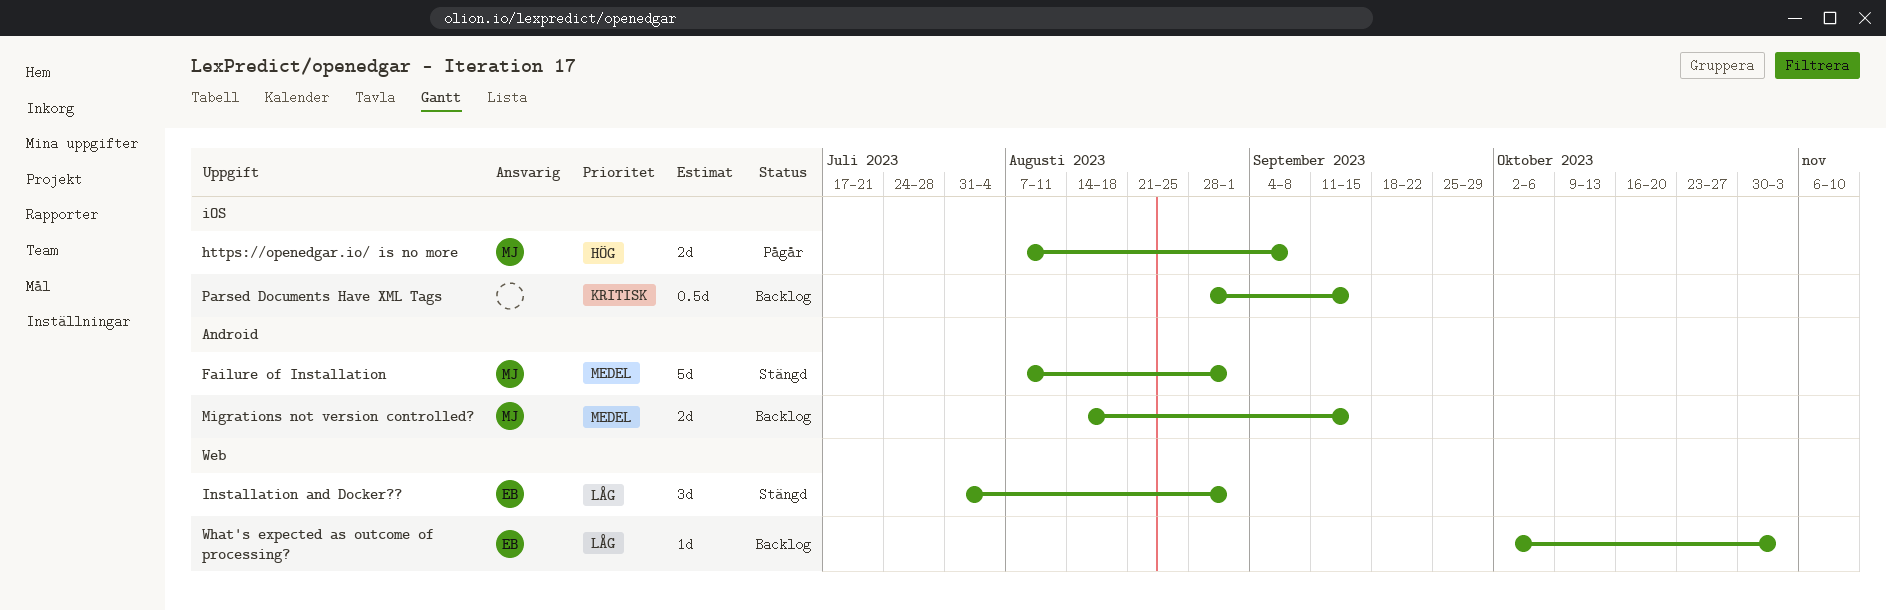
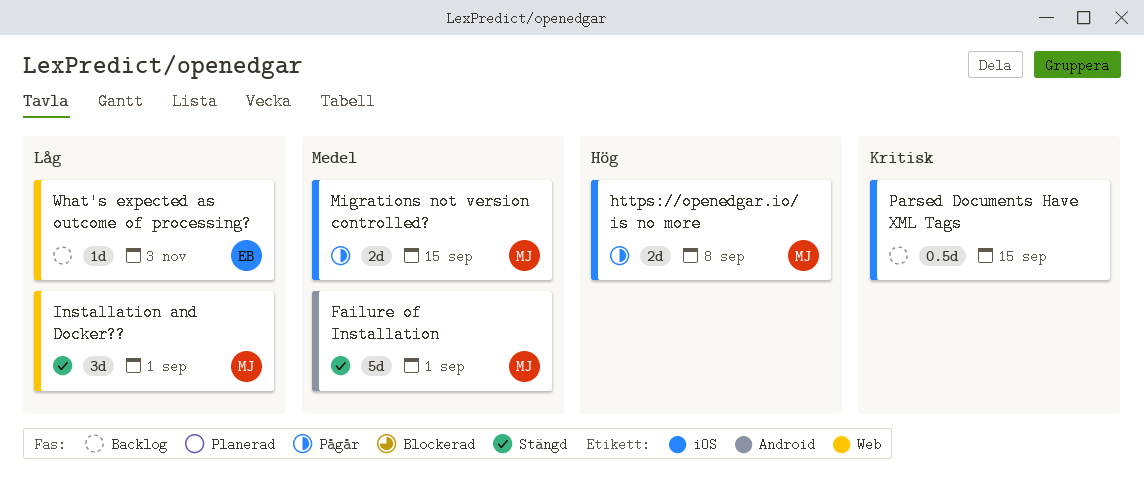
Installation and Docker??, owner: EB -> MJ
Migrations not version controlled?, status: Backlog -> Pågår
Migrations not version controlled?, label: Android -> iOS

